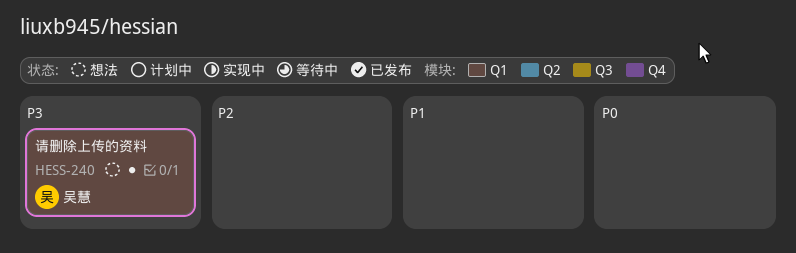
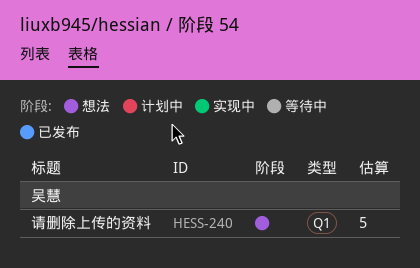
HESS-240, estimate: 1 -> 5

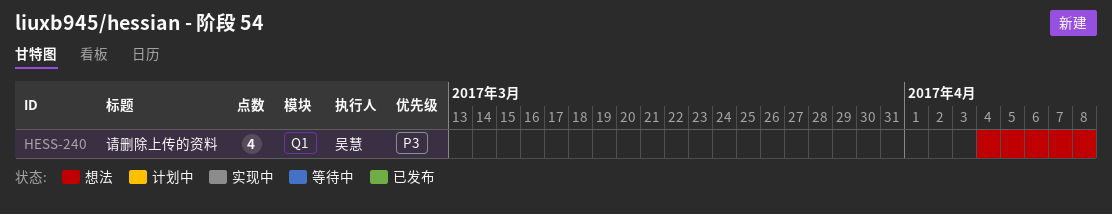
HESS-240, estimate: 5 -> 4

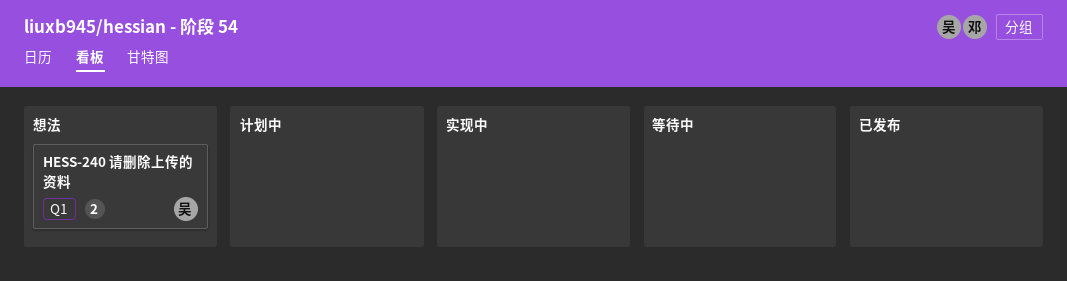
HESS-240, estimate: 4 -> 2

